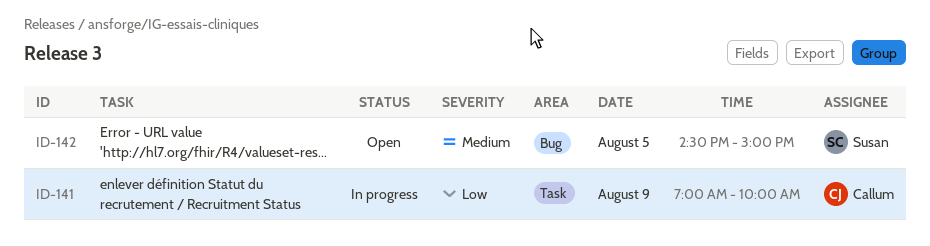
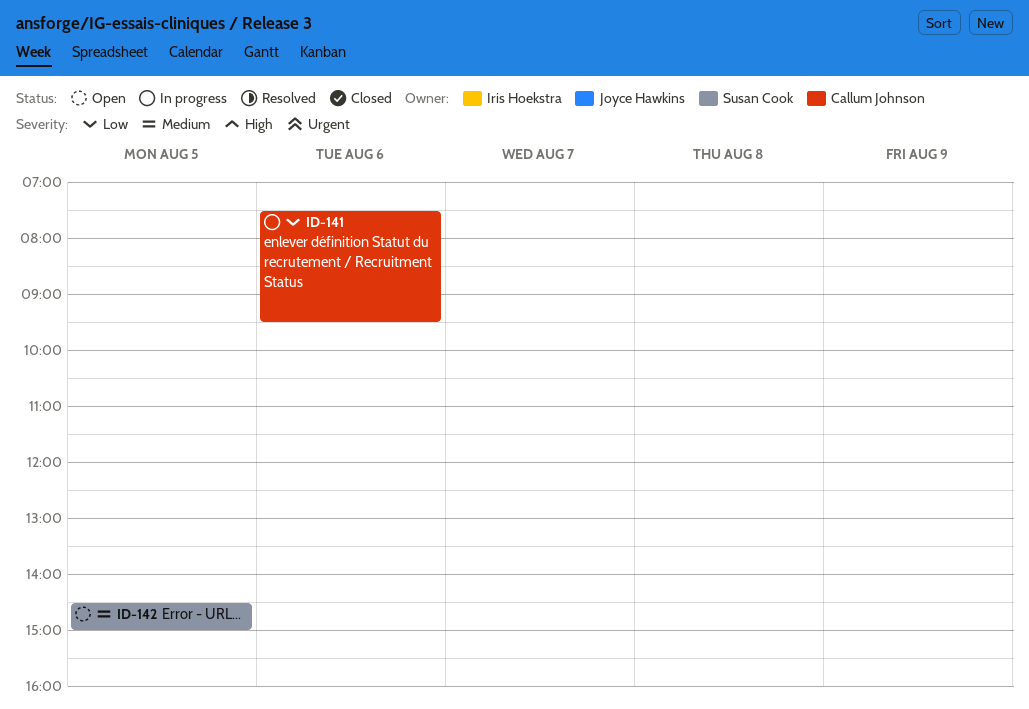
ID-141, day: Aug 9 -> Aug 6
ID-141, begins: 07:00 -> 07:30
ID-141, ends: 10:00 -> 09:30

